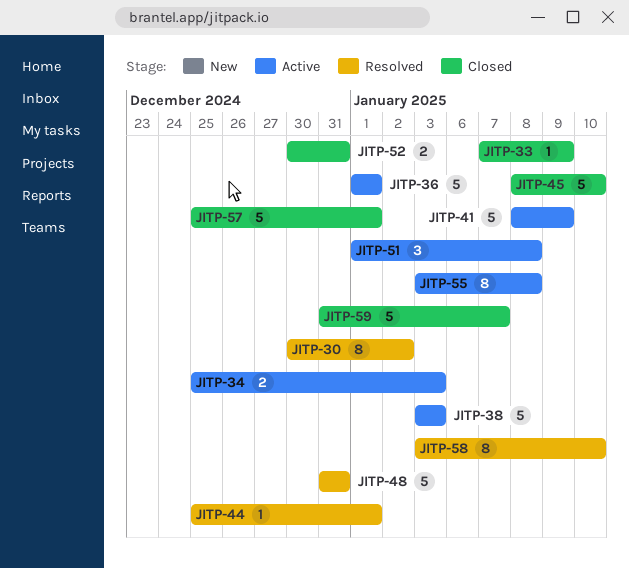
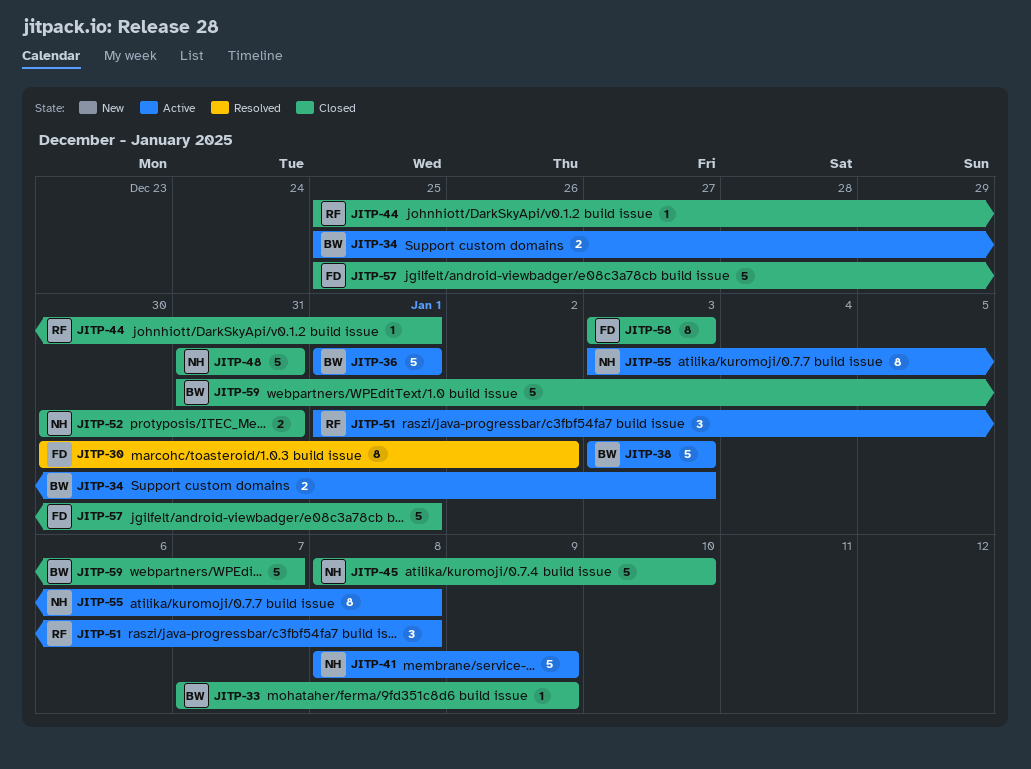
JITP-44, status: Resolved -> Closed
JITP-48, status: Resolved -> Closed
JITP-58, status: Resolved -> Closed
JITP-58, due: Jan 10 -> Jan 3

